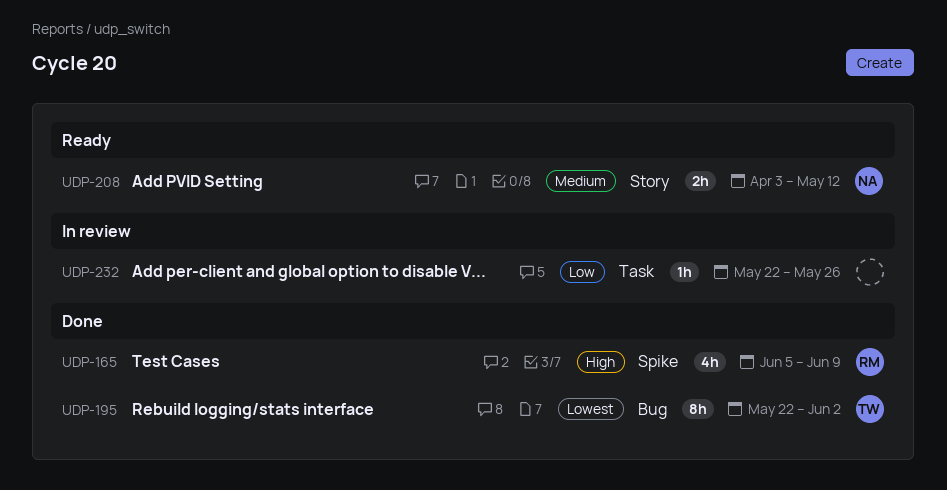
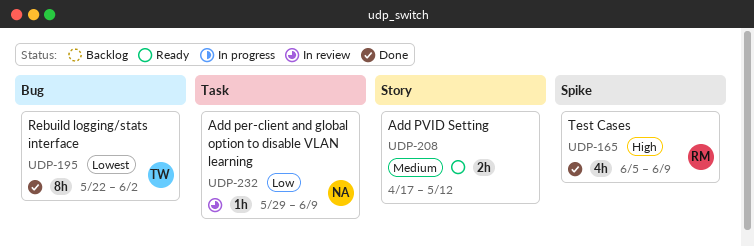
UDP-208, owner: NA -> none
UDP-208, start: Apr 3 -> Apr 17
UDP-232, owner: none -> NA
UDP-232, start: May 22 -> May 29
UDP-232, due: May 26 -> Jun 9

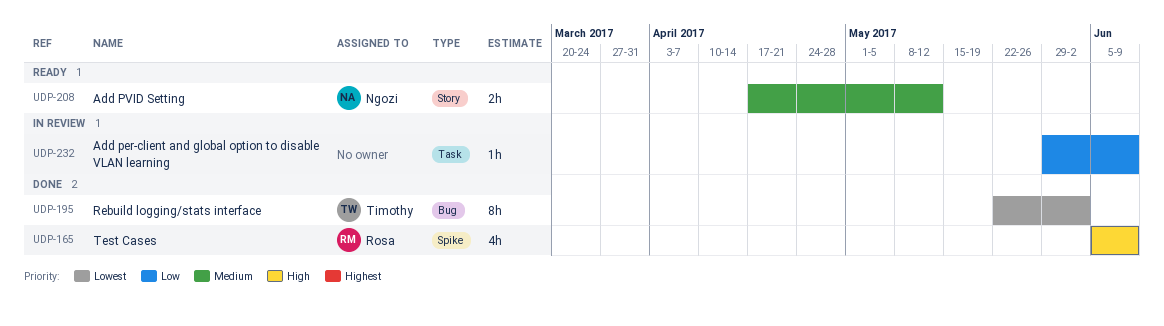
UDP-208, owner: none -> Ngozi
UDP-232, owner: Ngozi -> none

